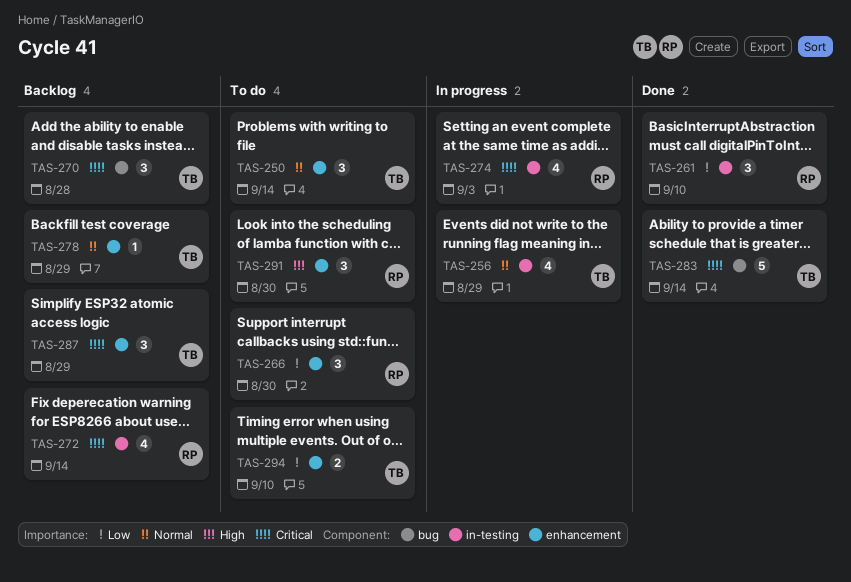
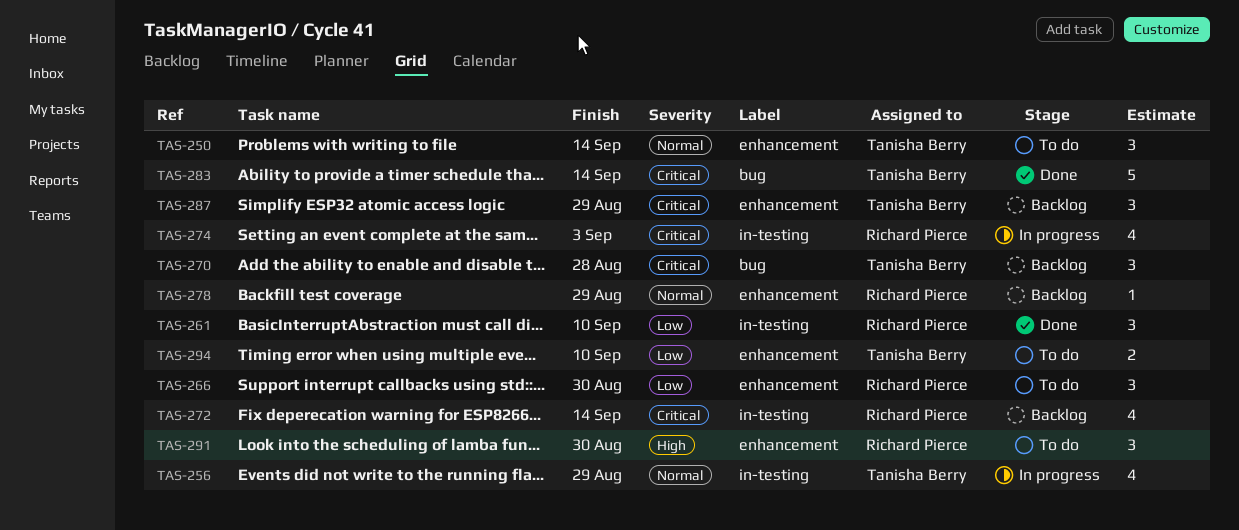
TAS-278, owner: Tanisha Berry -> Richard Pierce

